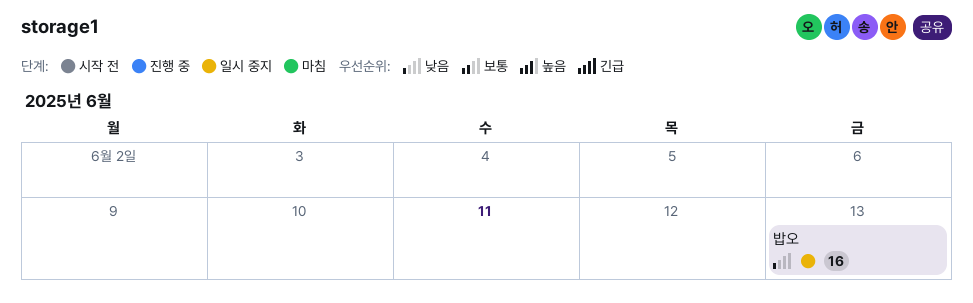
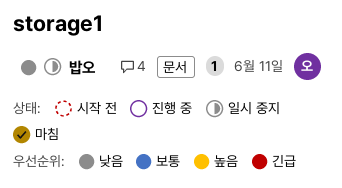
밥오, estimate: 16 -> 1
밥오, due: Jun 13 -> Jun 11

